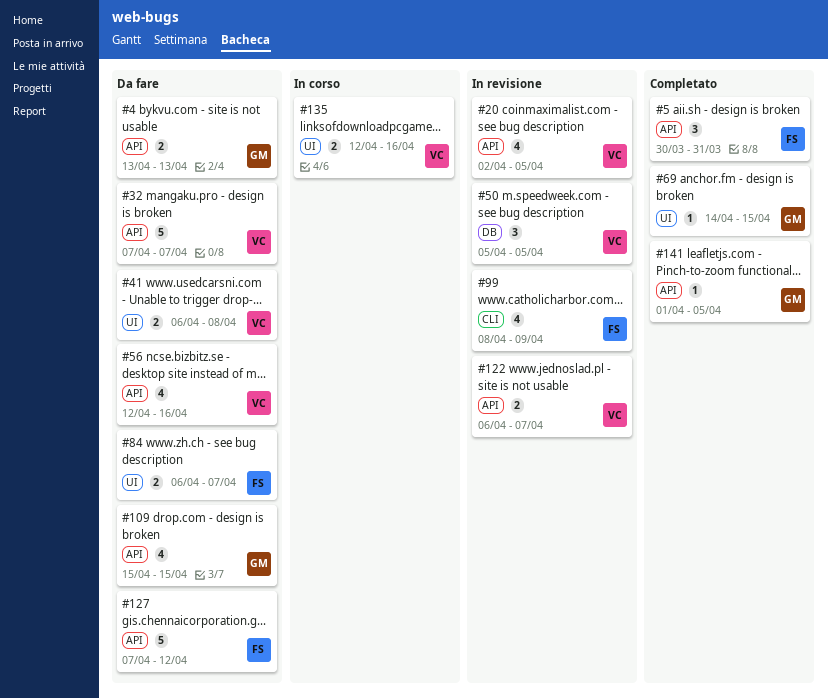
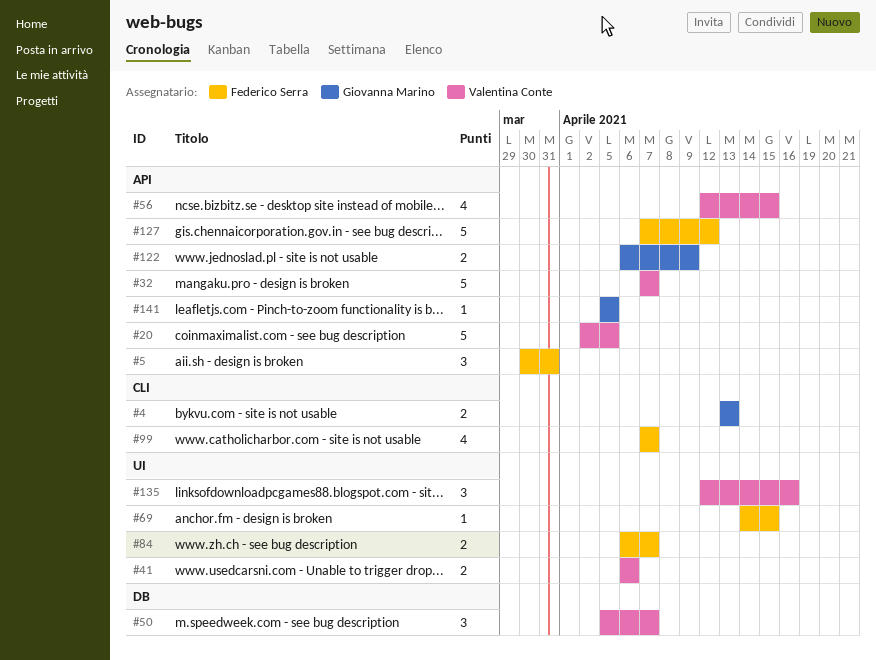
#4, label: API -> CLI
#20, estimate: 4 -> 5
#41, due: Apr 8 -> Apr 6
#50, due: Apr 5 -> Apr 7
#56, due: Apr 16 -> Apr 15
#69, owner: Giovanna Marino -> Federico Serra
#99, start: Apr 8 -> Apr 7
#99, due: Apr 9 -> Apr 7
#109: present -> none
#122, owner: Valentina Conte -> Giovanna Marino
#122, due: Apr 7 -> Apr 9
#135, estimate: 2 -> 3
#141, start: Apr 1 -> Apr 5

